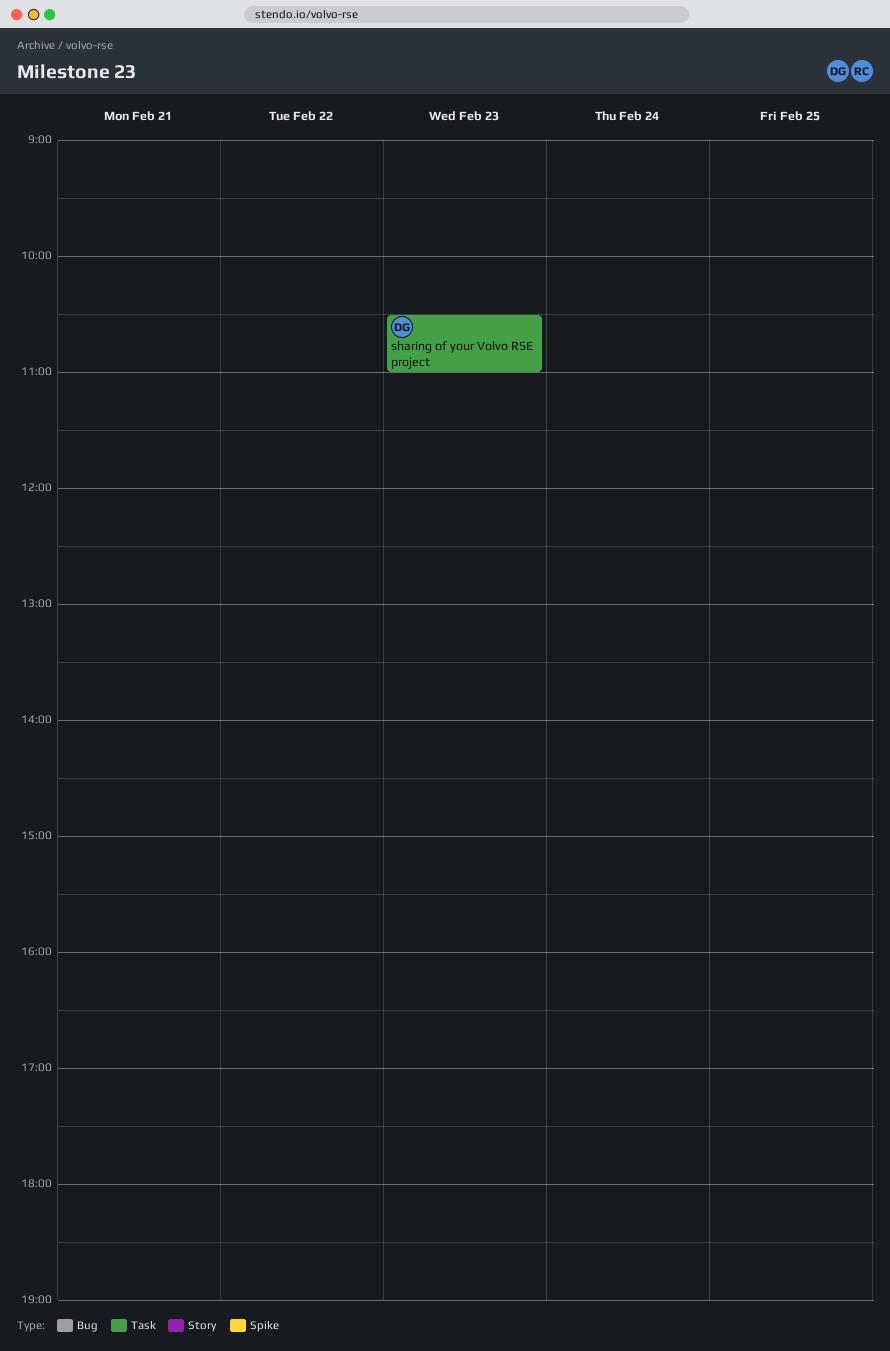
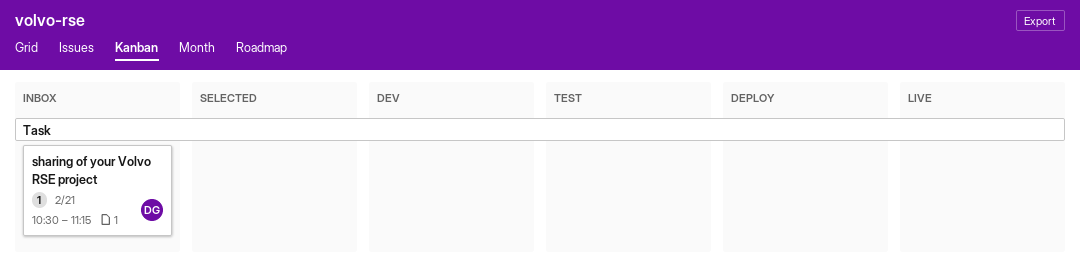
sharing of your Volvo RSE project, day: Feb 23 -> Feb 21
sharing of your Volvo RSE project, ends: 11:00 -> 11:15

